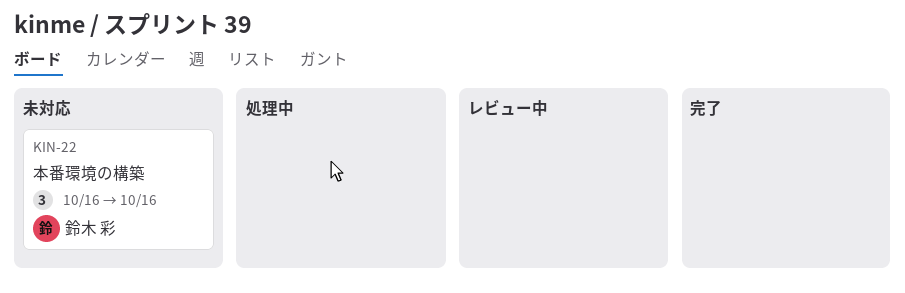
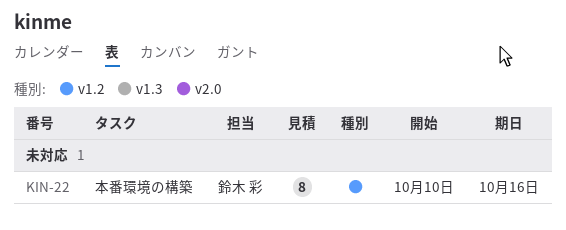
KIN-22, estimate: 3 -> 8
KIN-22, start: Oct 16 -> Oct 10

